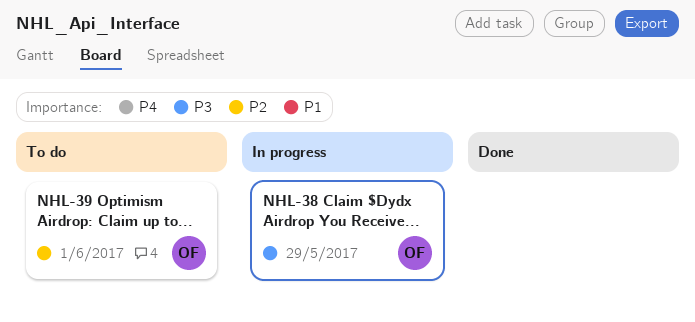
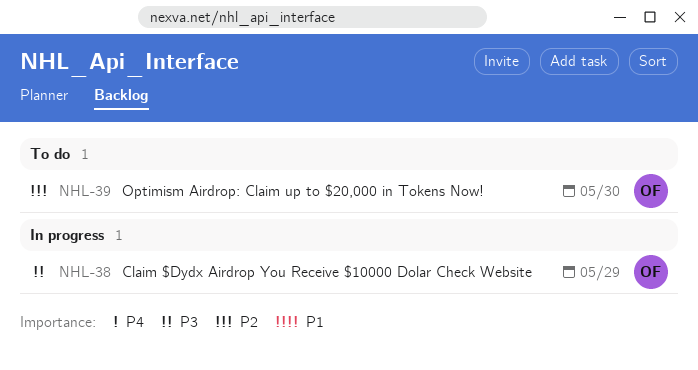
NHL-39, due: Jun 1 -> May 30

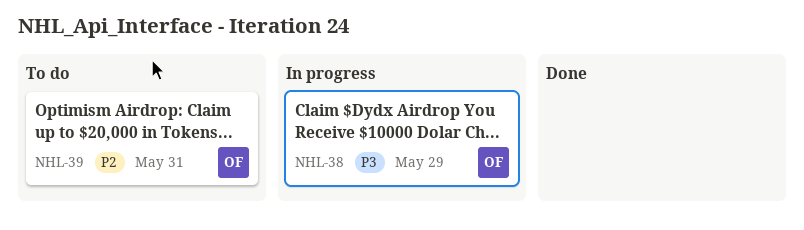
NHL-39, due: May 30 -> May 31

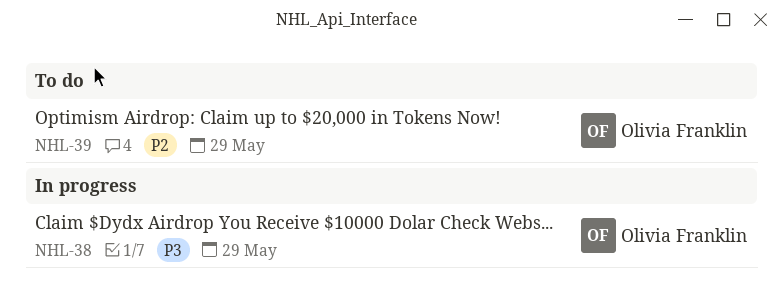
NHL-39, due: May 31 -> May 29

